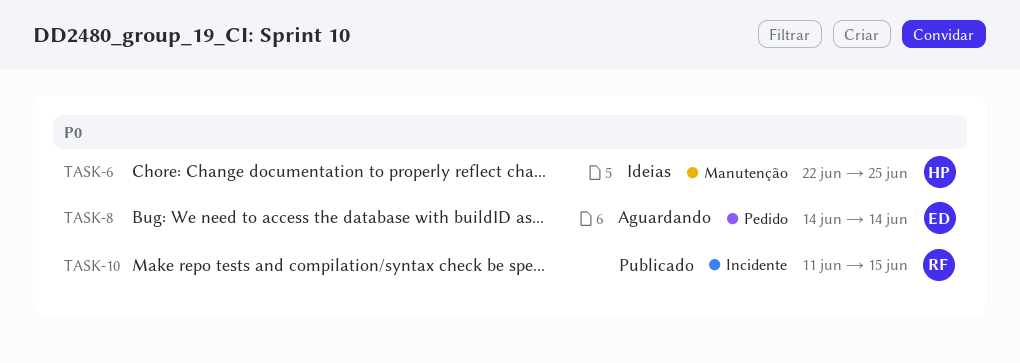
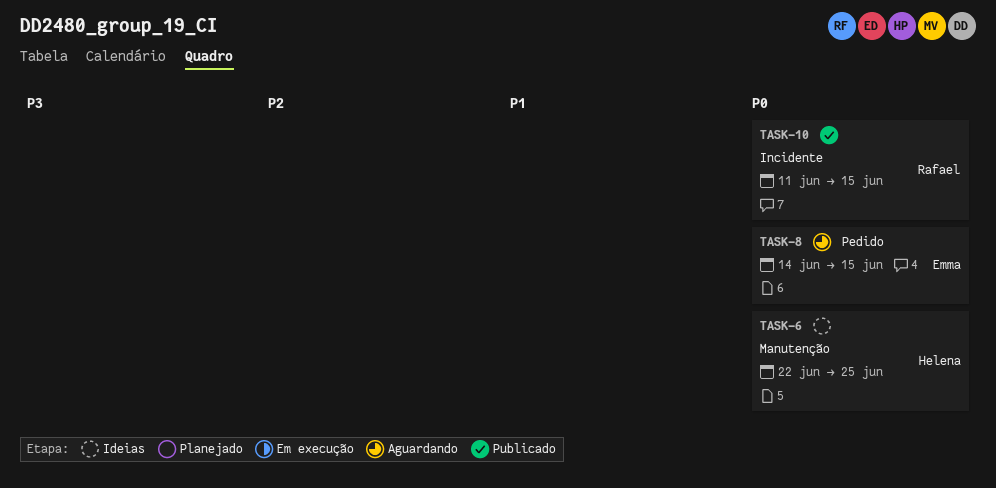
TASK-8, due: Jun 14 -> Jun 15

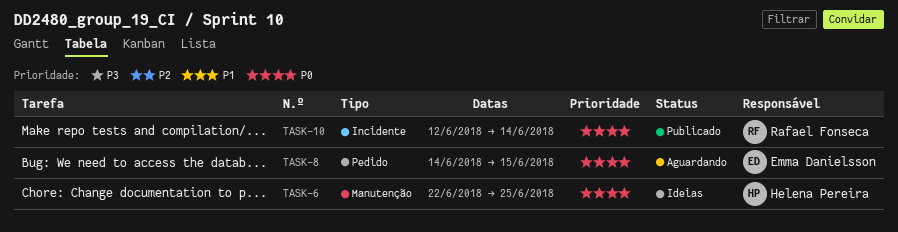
TASK-10, start: Jun 11 -> Jun 12
TASK-10, due: Jun 15 -> Jun 14

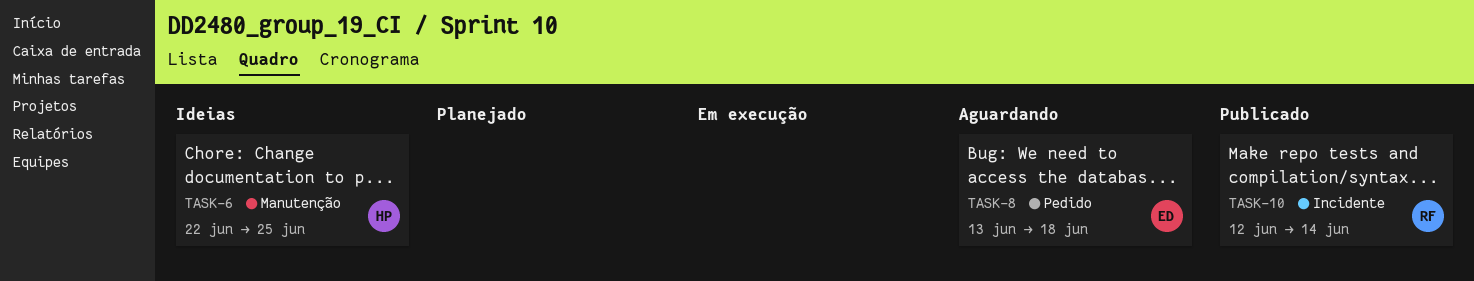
TASK-8, start: Jun 14 -> Jun 13
TASK-8, due: Jun 15 -> Jun 18

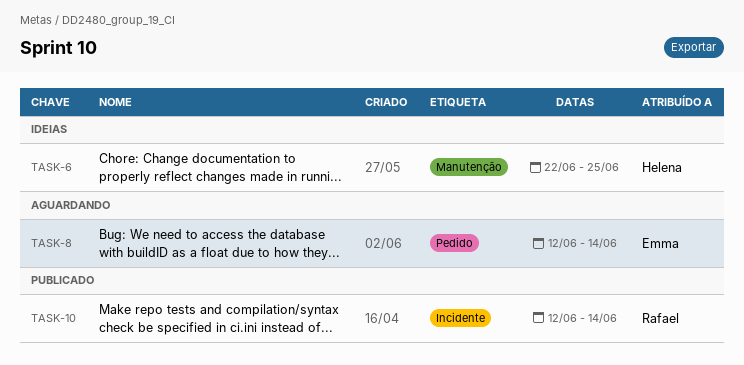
TASK-8, start: Jun 13 -> Jun 12
TASK-8, due: Jun 18 -> Jun 14

